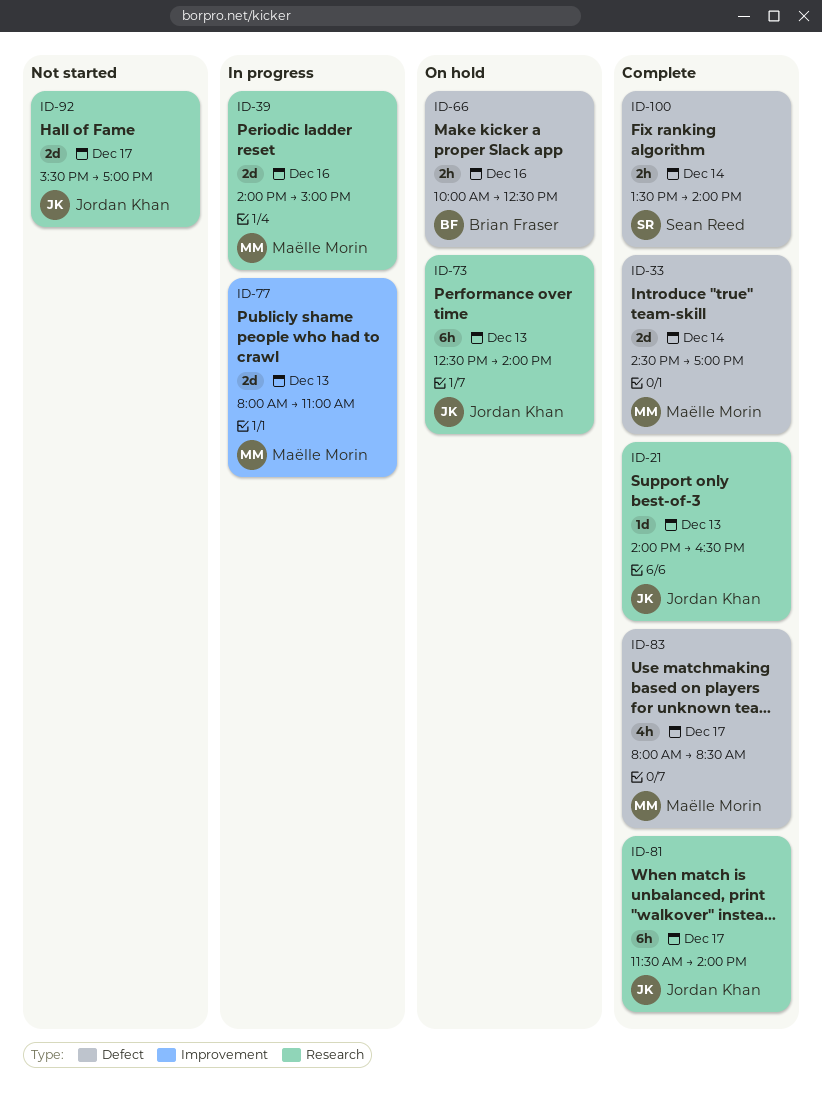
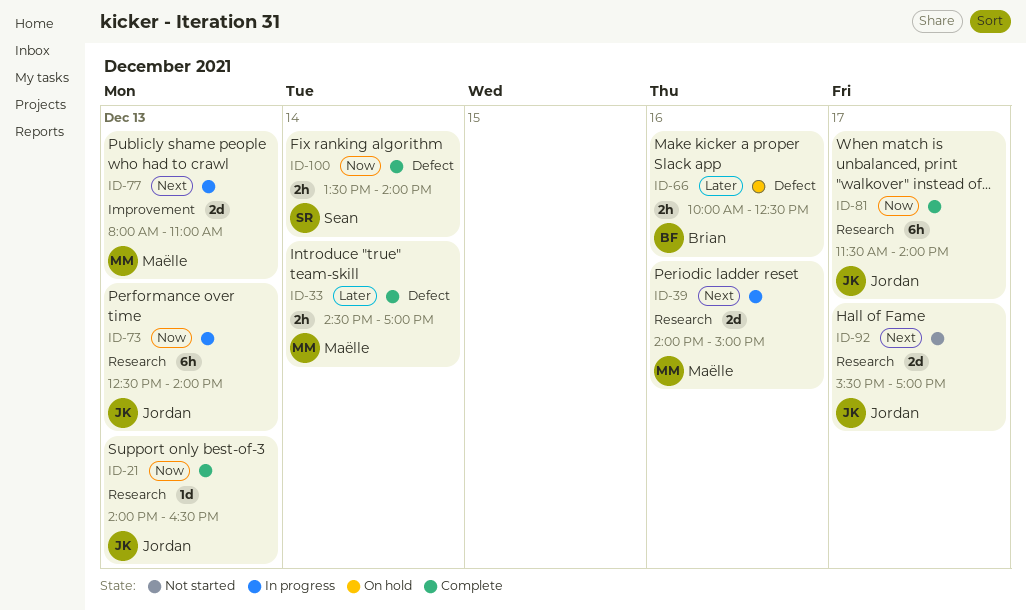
ID-33, estimate: 2d -> 2h
ID-73, status: On hold -> In progress
ID-83: present -> none

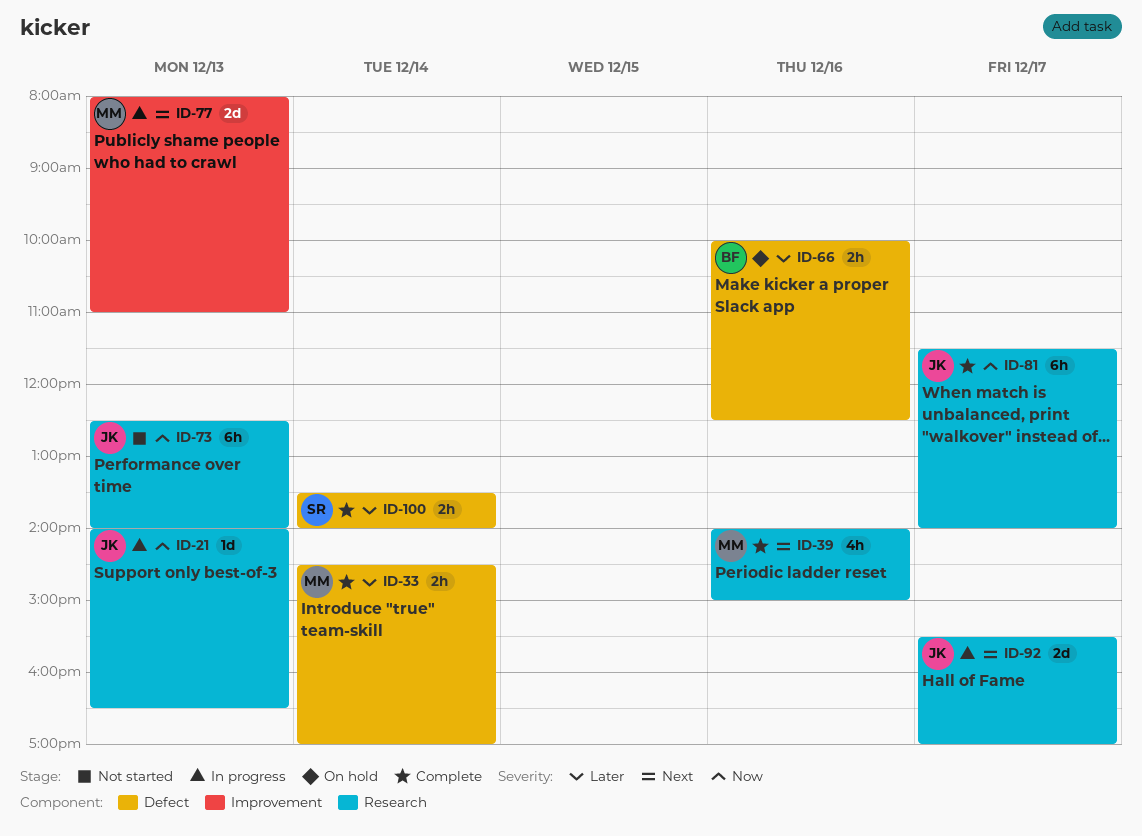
ID-21, status: Complete -> In progress
ID-39, status: In progress -> Complete
ID-39, estimate: 2d -> 4h
ID-73, status: In progress -> Not started
ID-92, status: Not started -> In progress
ID-100, priority: Now -> Later

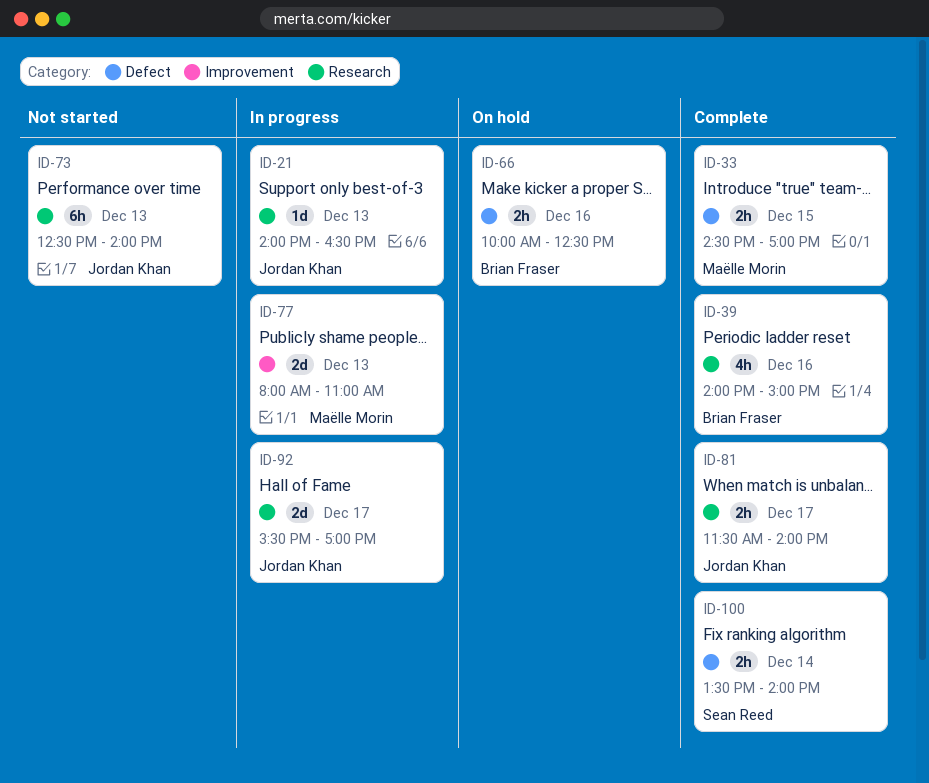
ID-33, day: Dec 14 -> Dec 15
ID-39, owner: Maëlle Morin -> Brian Fraser
ID-81, estimate: 6h -> 2h

